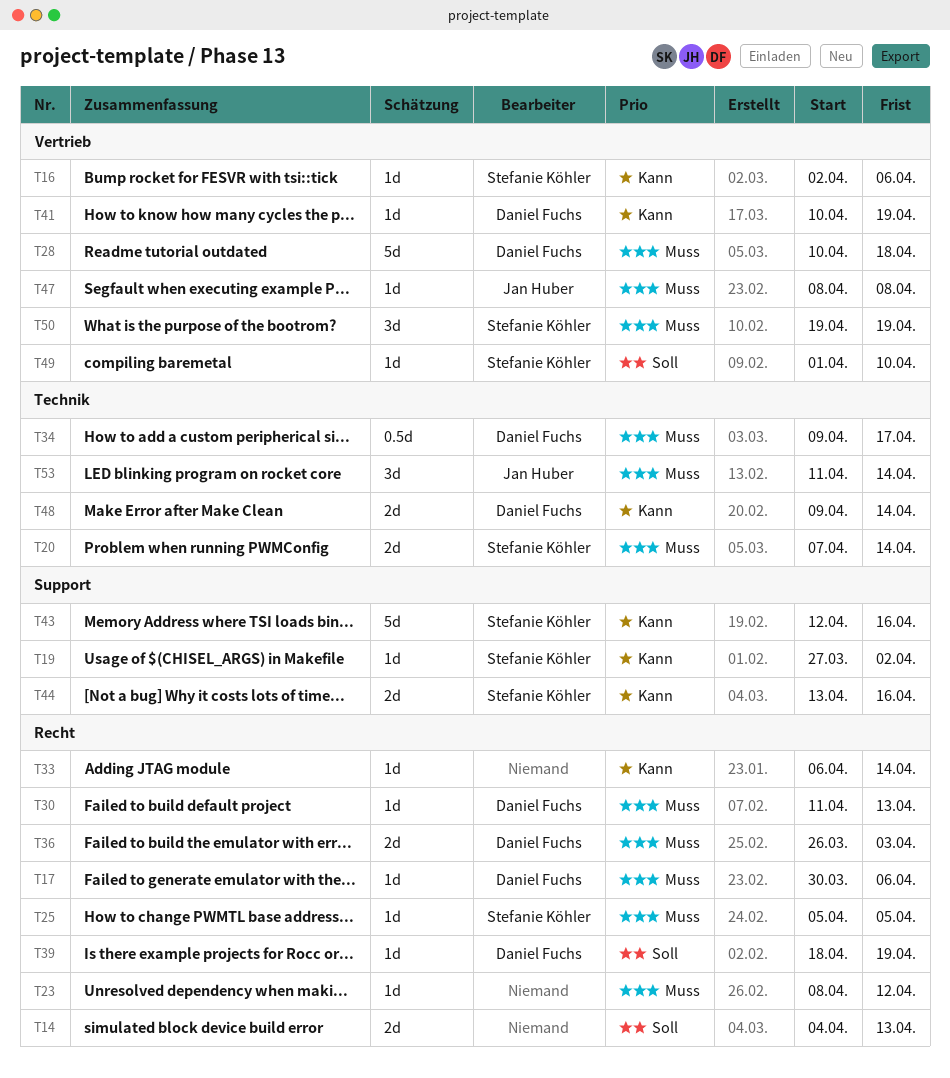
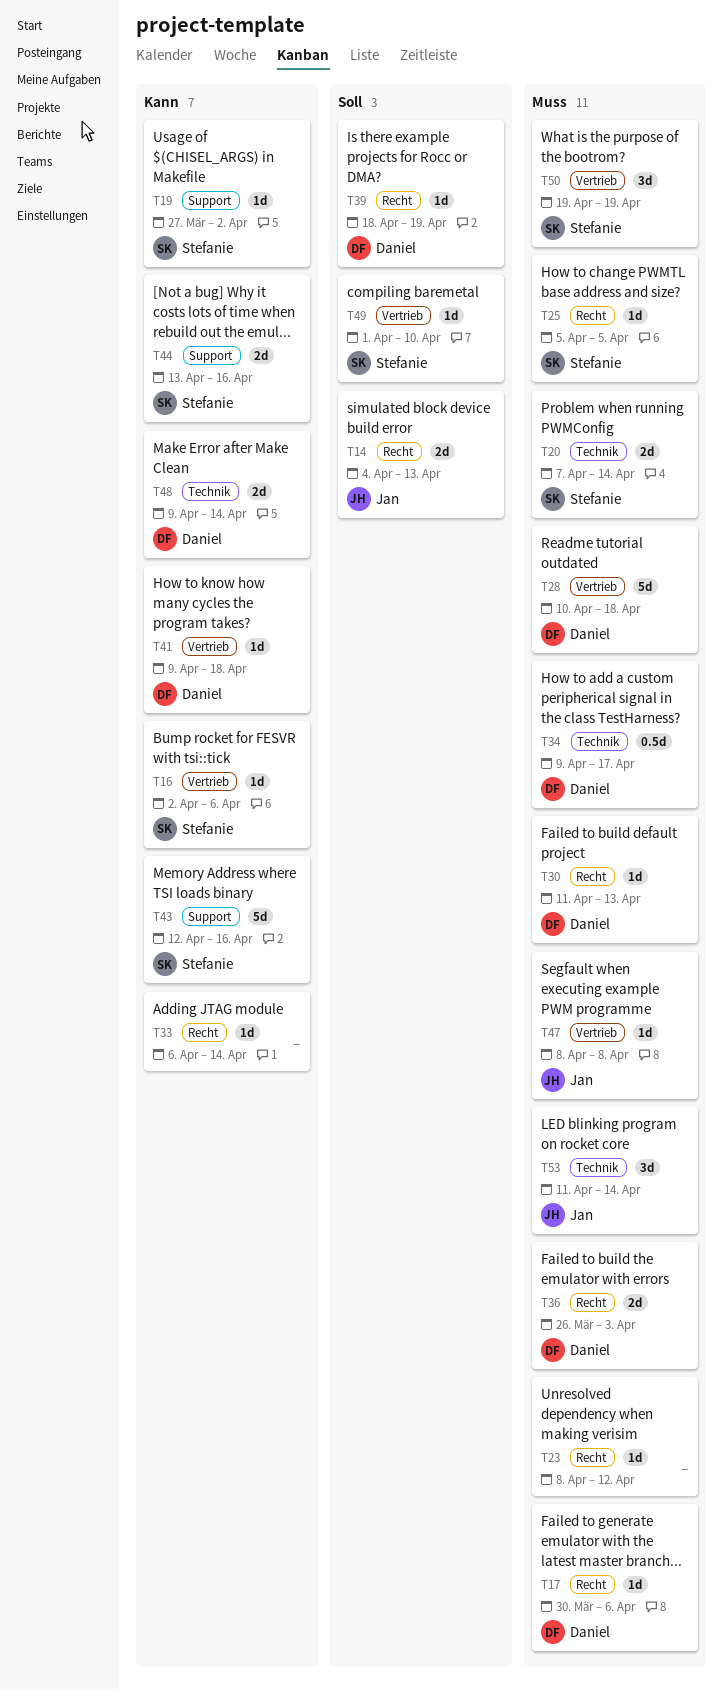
T14, owner: none -> Jan Huber
T41, start: Apr 10 -> Apr 9
T41, due: Apr 19 -> Apr 18

